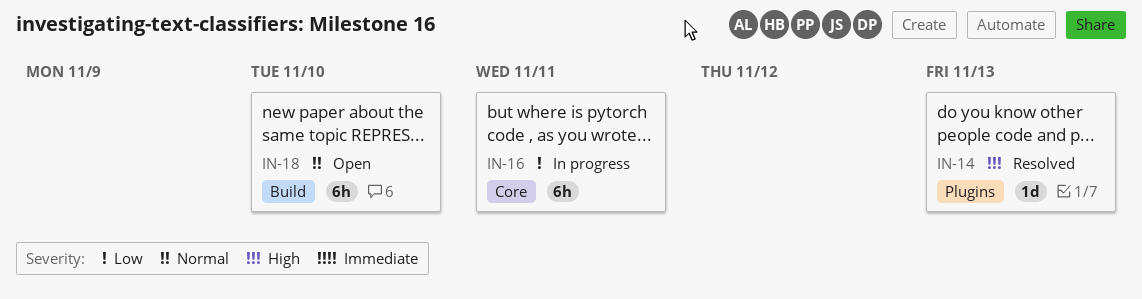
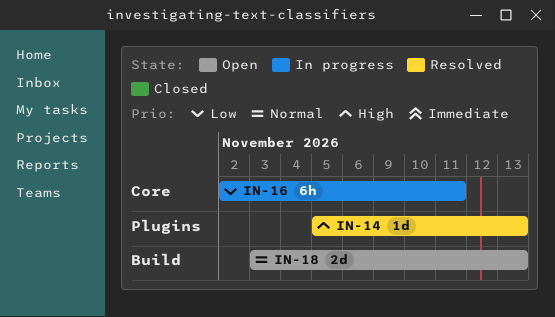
IN-18, estimate: 6h -> 2d
IN-18, due: Nov 10 -> Nov 13

